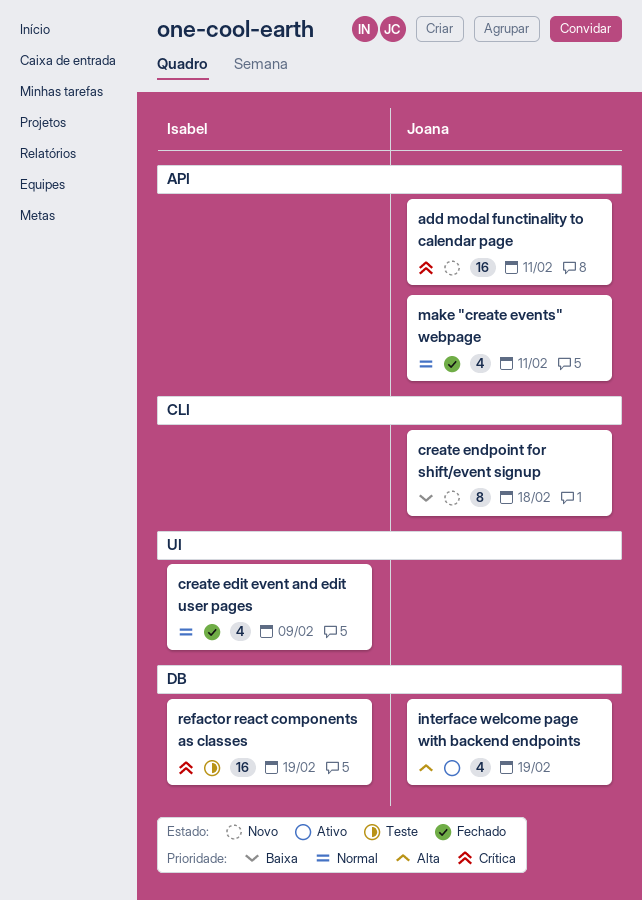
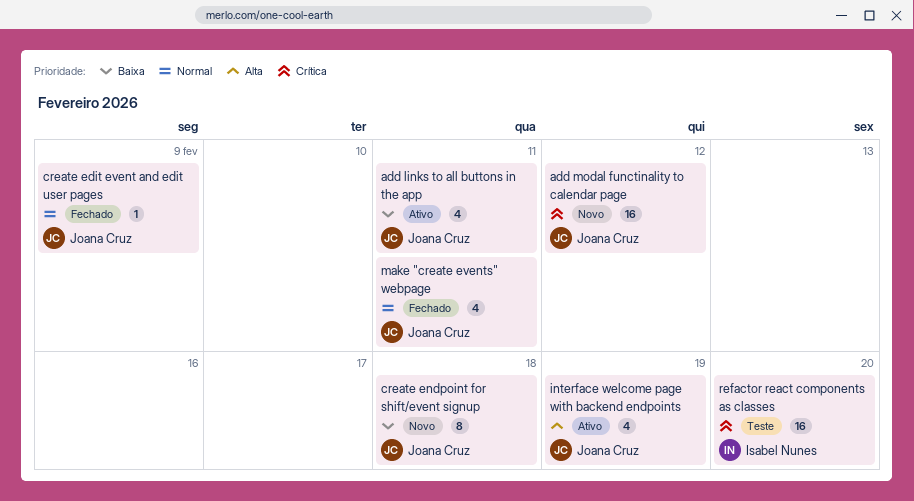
add links to all buttons in the app: none -> present
add modal functinality to calendar page, due: Feb 11 -> Feb 12
create edit event and edit user pages, owner: Isabel Nunes -> Joana Cruz
create edit event and edit user pages, estimate: 4 -> 1
refactor react components as classes, due: Feb 19 -> Feb 20

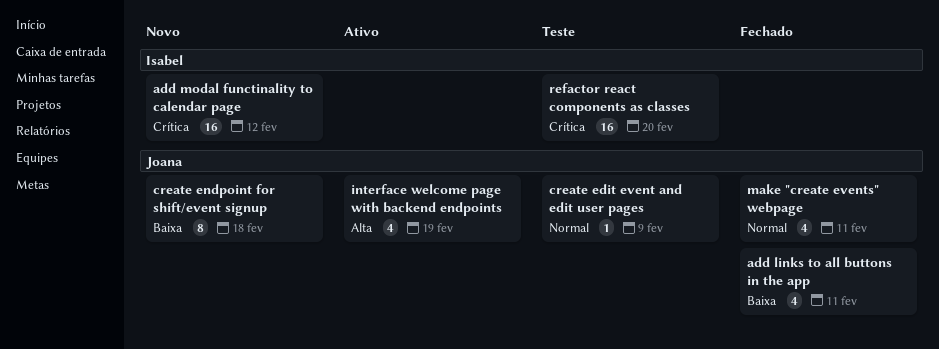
add links to all buttons in the app, status: Ativo -> Fechado
add modal functinality to calendar page, owner: Joana Cruz -> Isabel Nunes
create edit event and edit user pages, status: Fechado -> Teste

